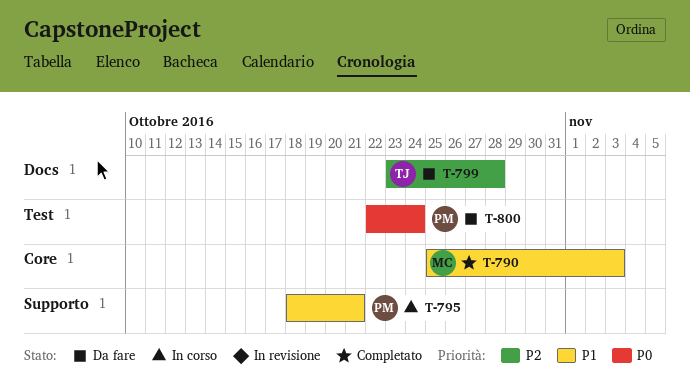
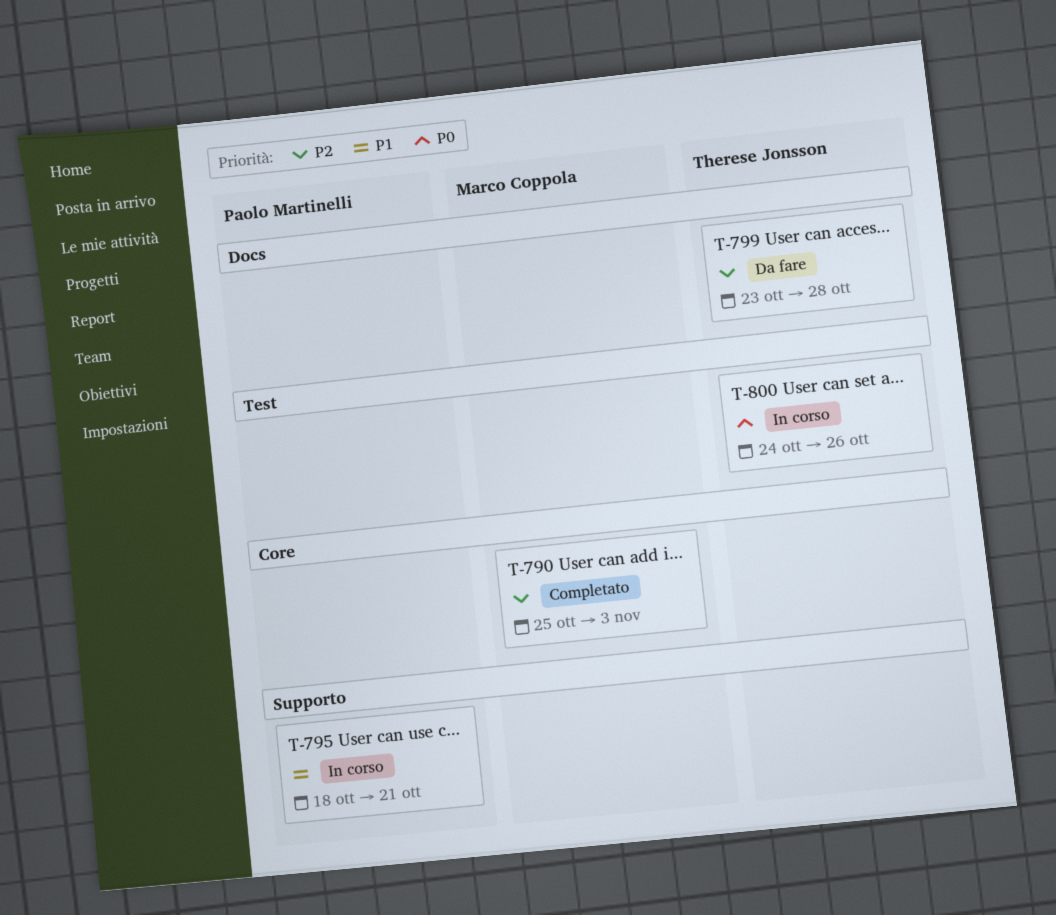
T-790, priority: P1 -> P2
T-800, status: Da fare -> In corso
T-800, owner: Paolo Martinelli -> Therese Jonsson
T-800, start: Oct 22 -> Oct 24
T-800, due: Oct 24 -> Oct 26

